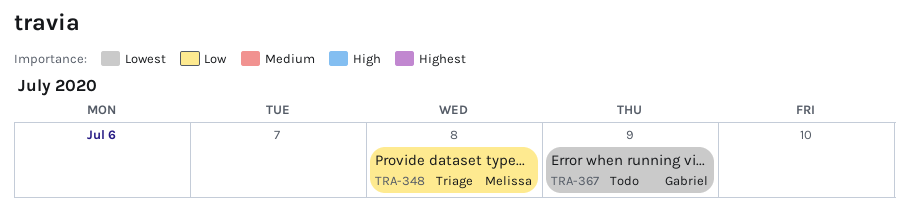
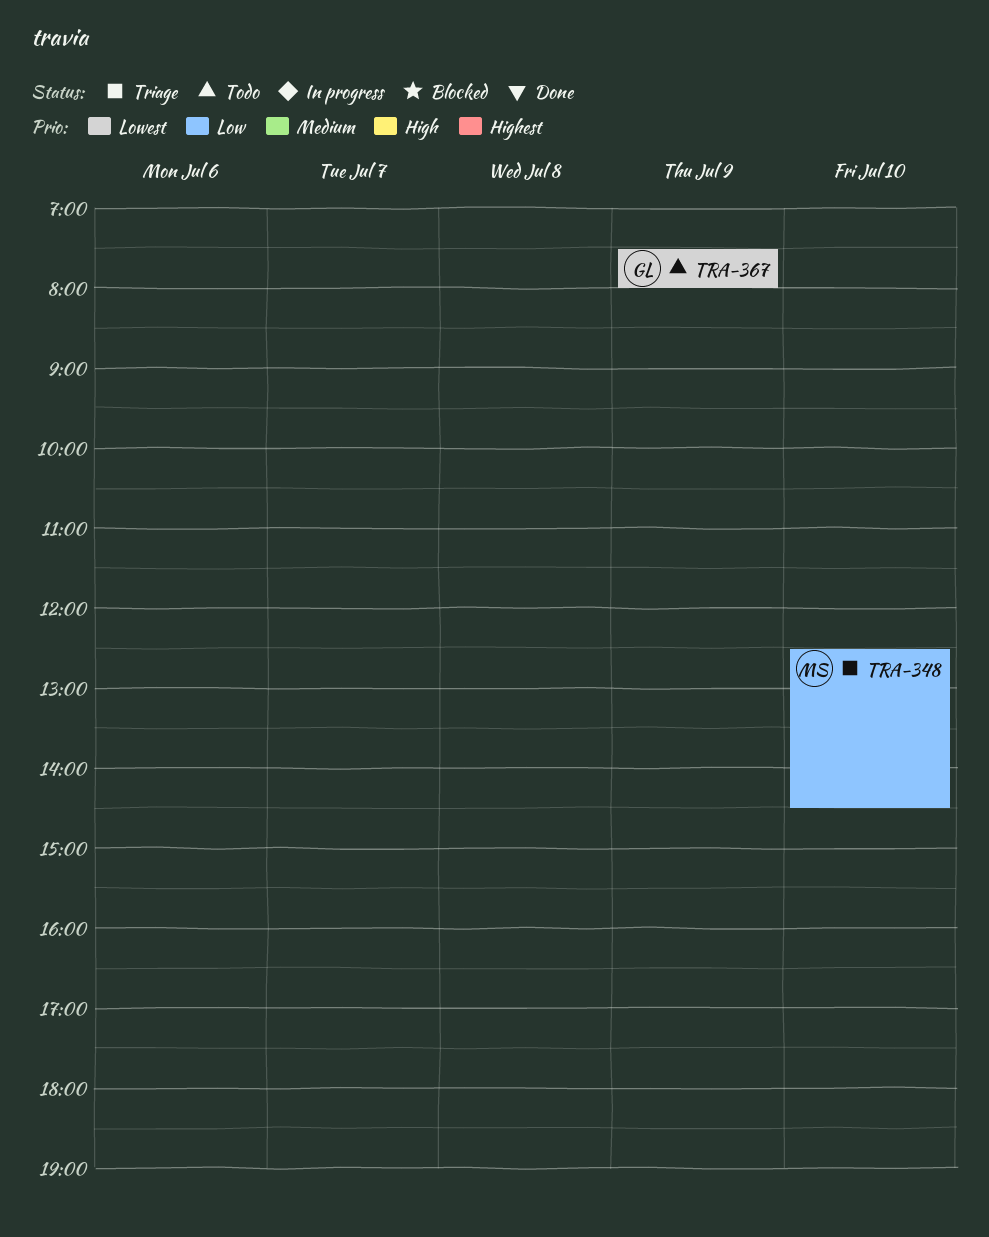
TRA-348, day: Jul 8 -> Jul 10

